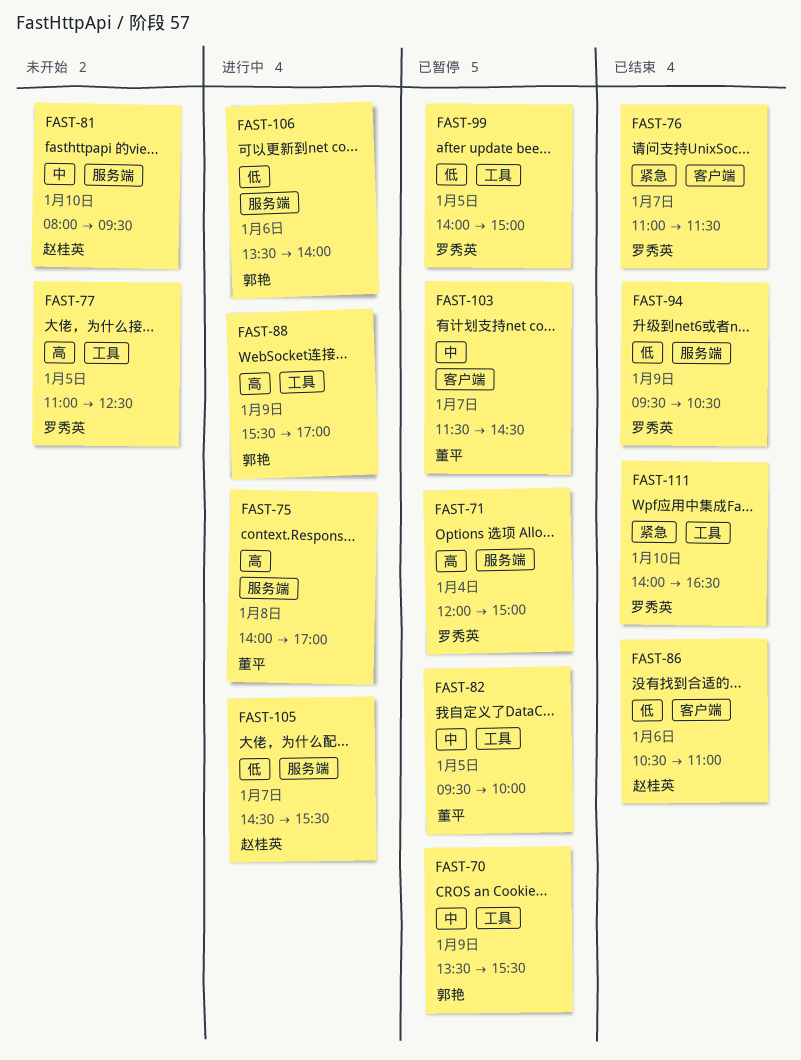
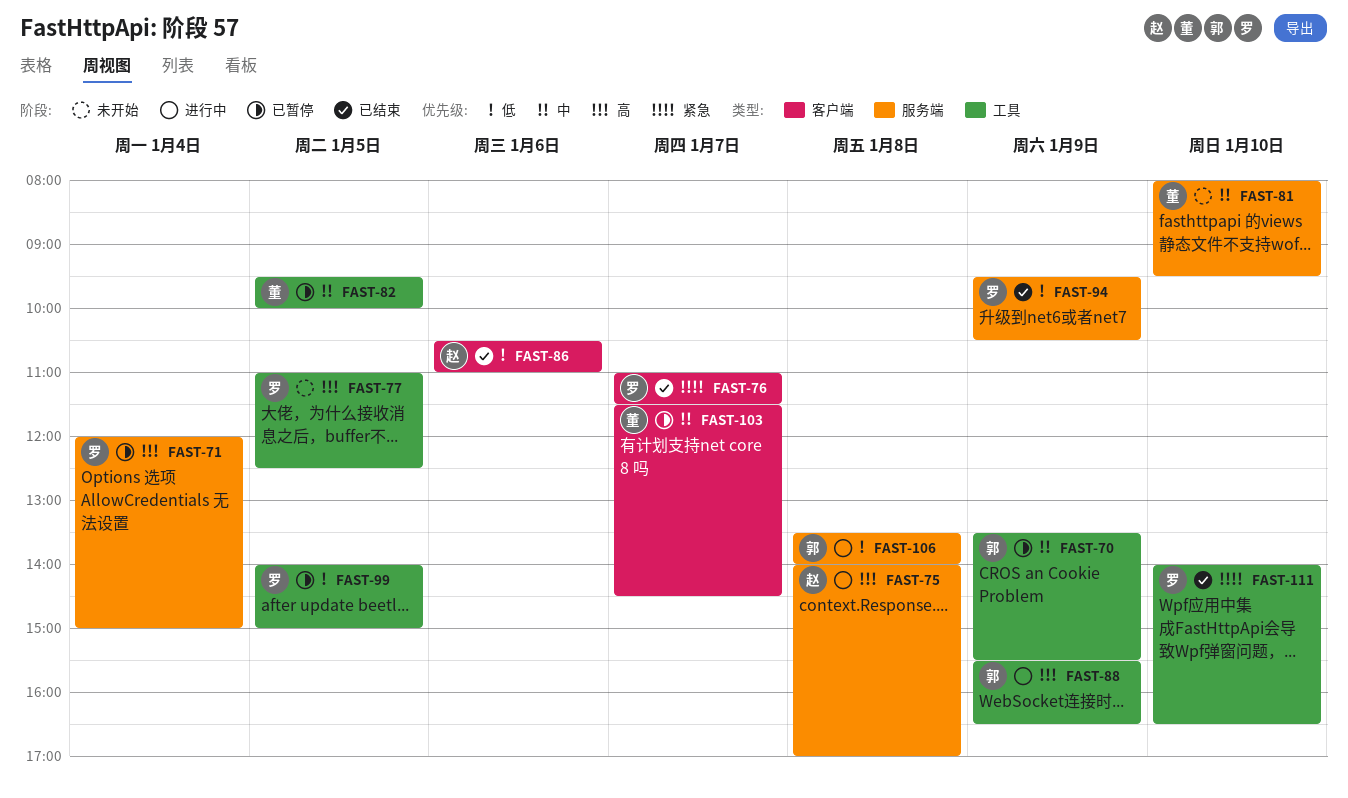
FAST-75, owner: 董平 -> 赵桂英
FAST-81, owner: 赵桂英 -> 董平
FAST-88, ends: 17:00 -> 16:30
FAST-105: present -> none
FAST-106, day: Jan 6 -> Jan 8

